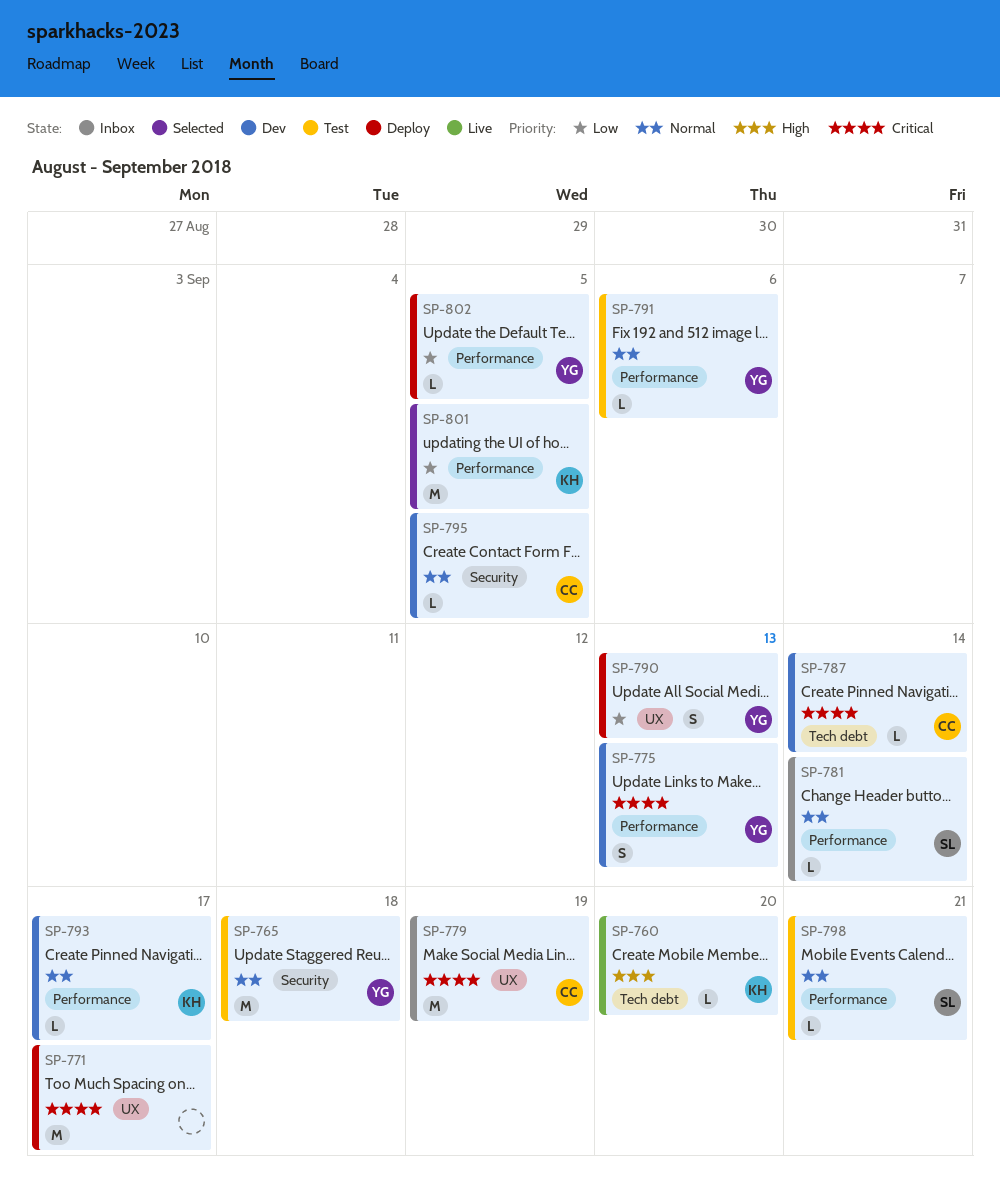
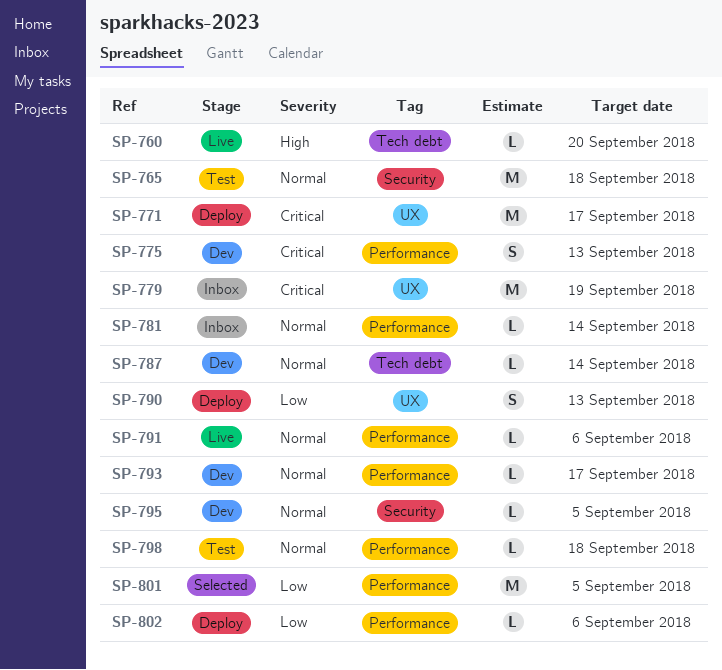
SP-787, priority: Critical -> Normal
SP-791, status: Test -> Live
SP-798, due: Sep 21 -> Sep 18
SP-802, due: Sep 5 -> Sep 6

